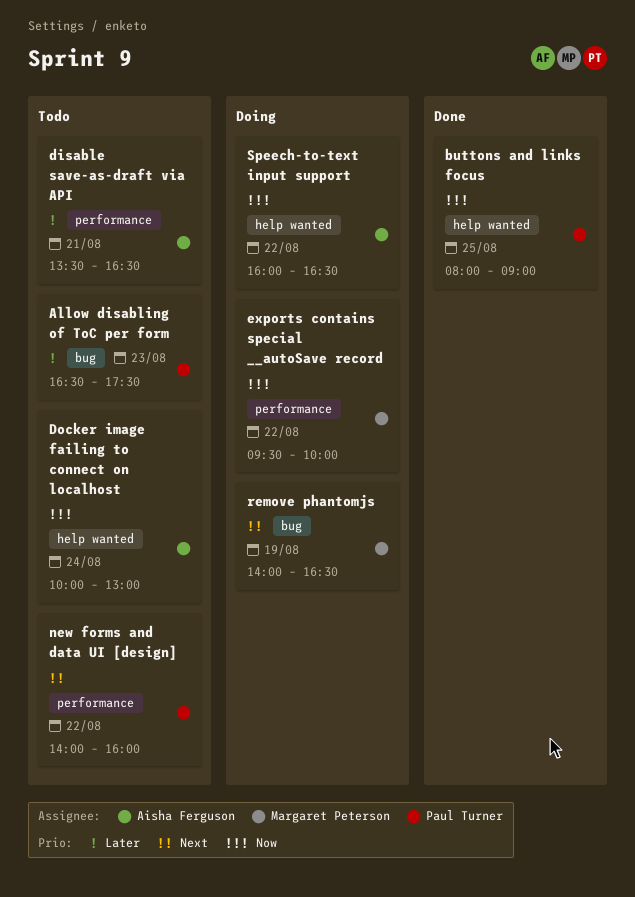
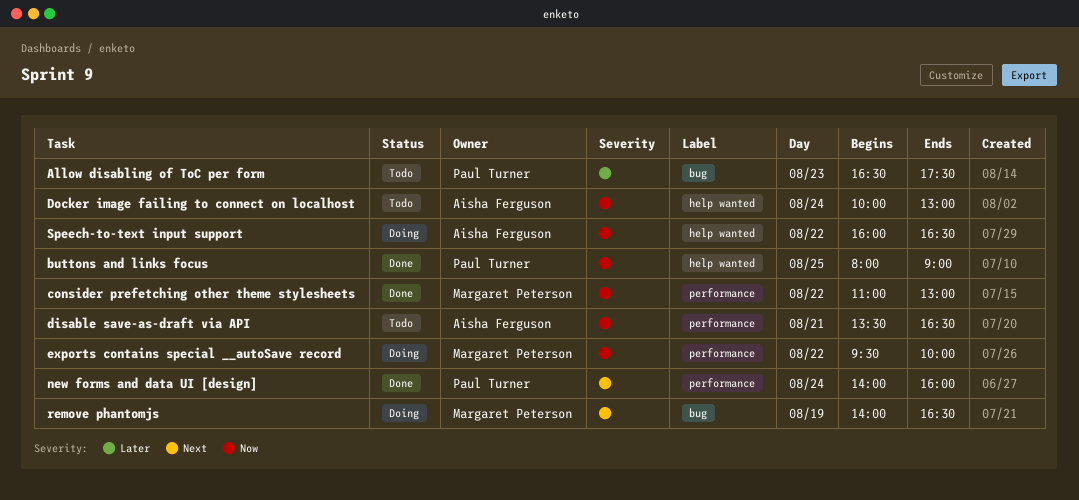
consider prefetching other theme stylesheets: none -> present
disable save-as-draft via API, priority: Later -> Now
new forms and data UI [design], status: Todo -> Done
new forms and data UI [design], day: Aug 22 -> Aug 24

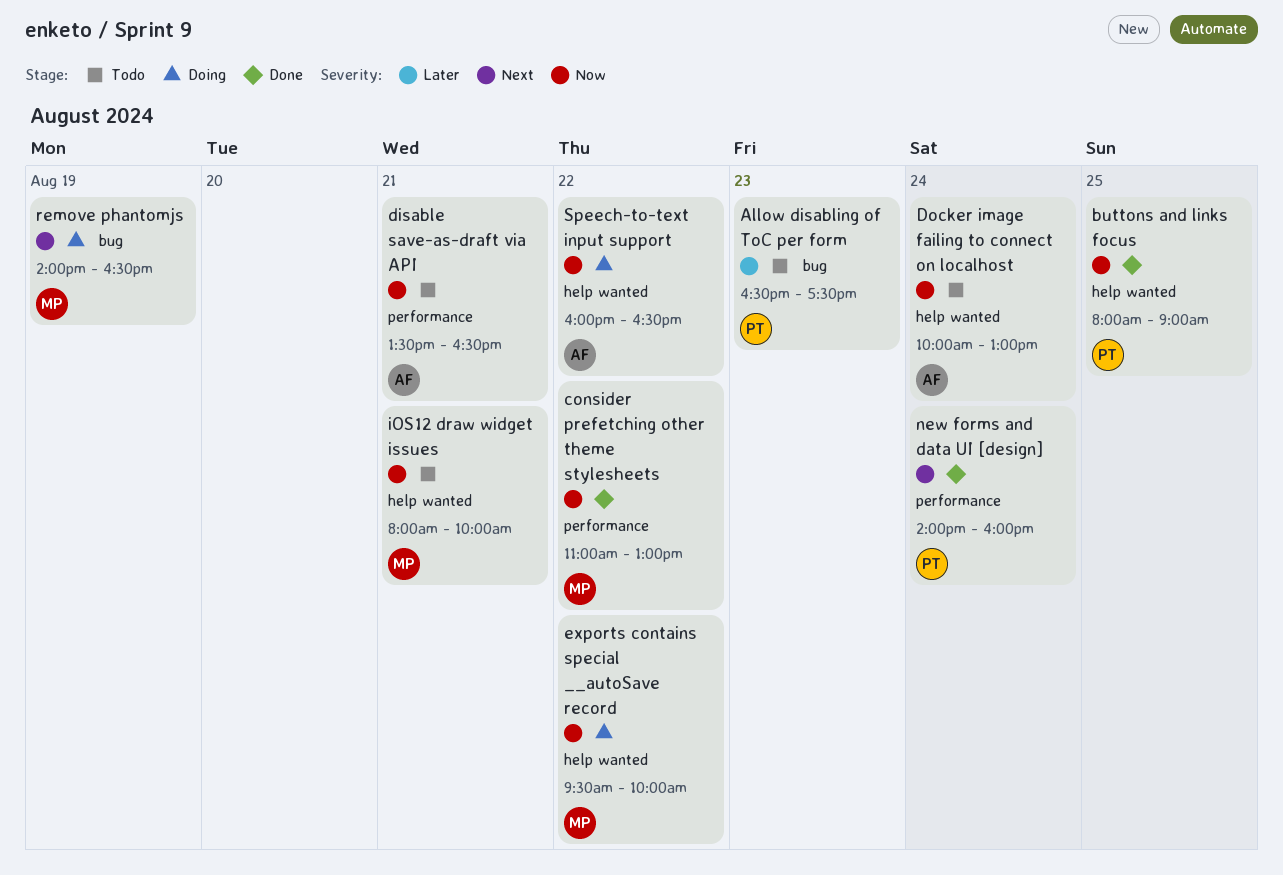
exports contains special __autoSave record, label: performance -> help wanted
iOS12 draw widget issues: none -> present

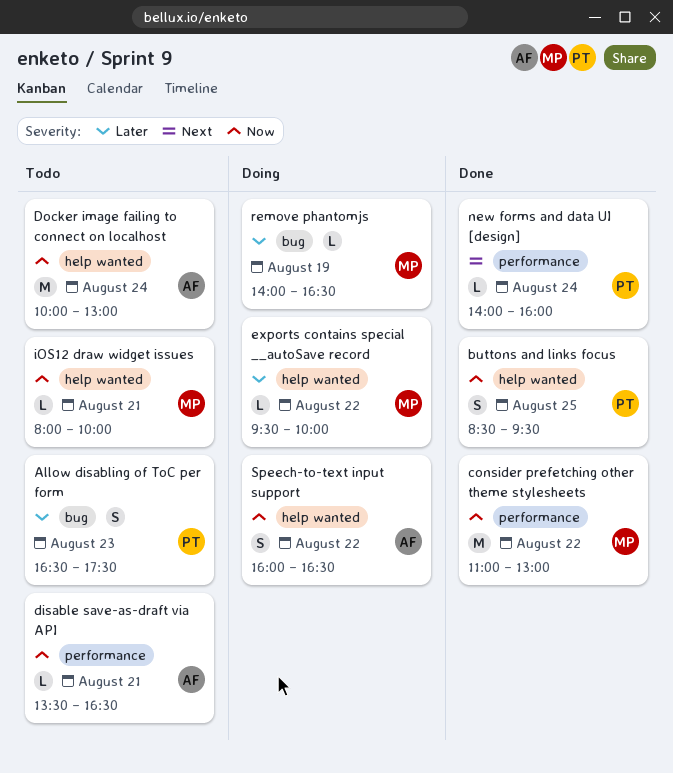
buttons and links focus, begins: 08:00 -> 08:30
buttons and links focus, ends: 09:00 -> 09:30
exports contains special __autoSave record, priority: Now -> Later
remove phantomjs, priority: Next -> Later

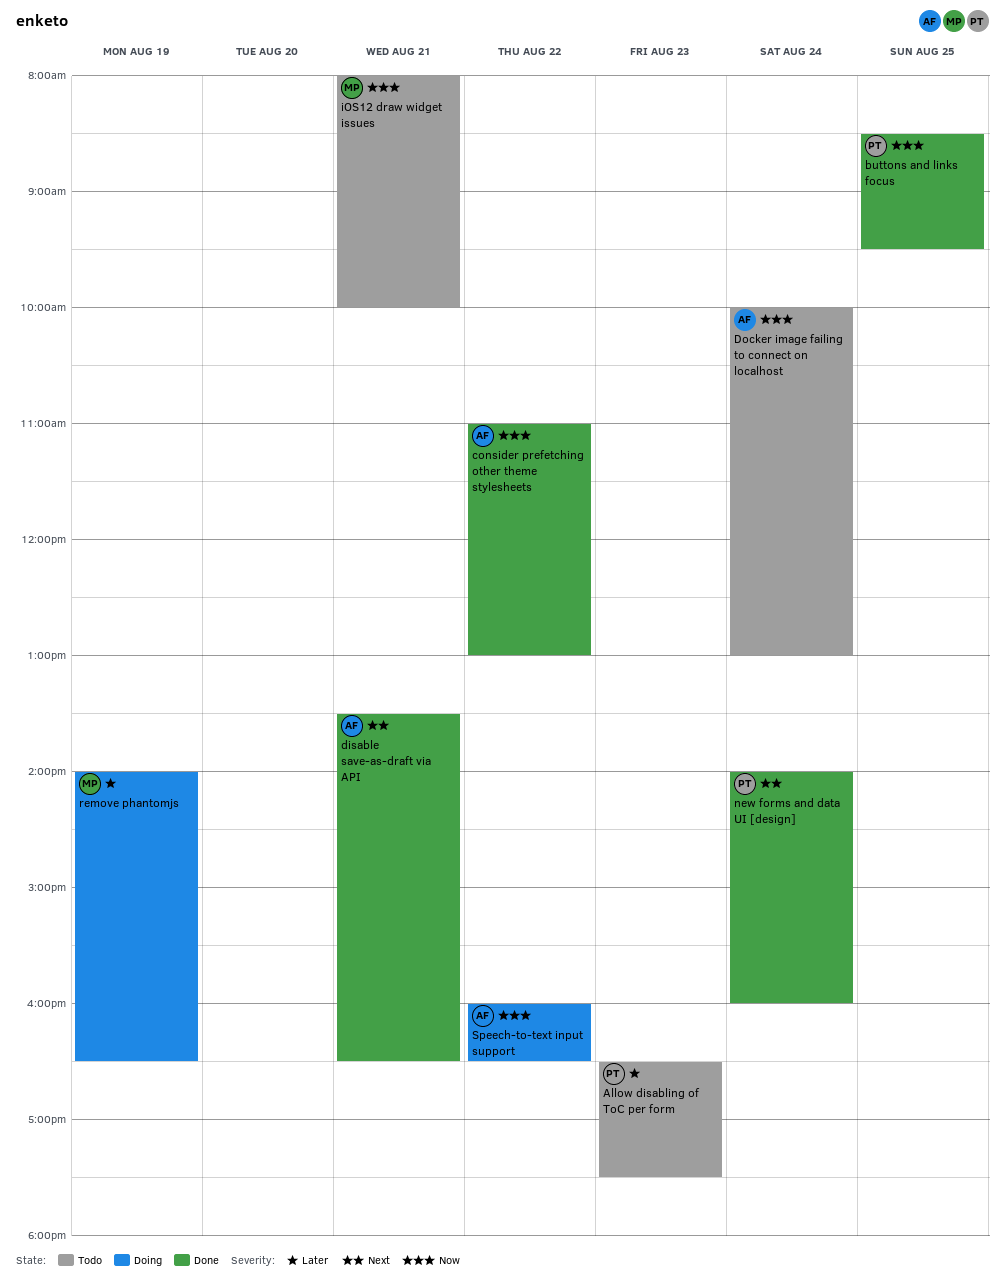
consider prefetching other theme stylesheets, owner: MP -> AF
disable save-as-draft via API, status: Todo -> Done
disable save-as-draft via API, priority: Now -> Next
exports contains special __autoSave record: present -> none

